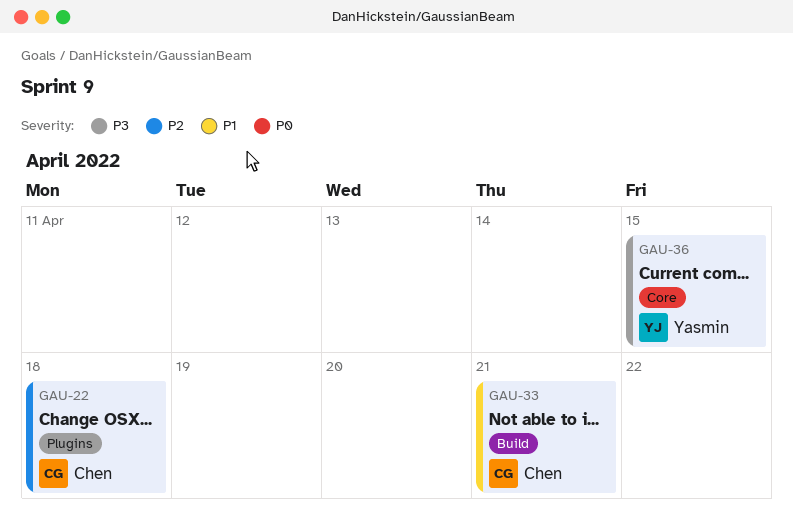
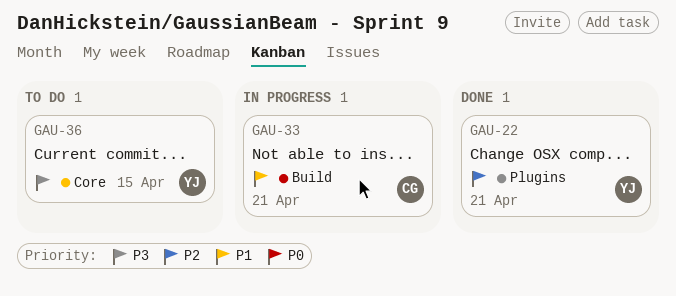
GAU-22, owner: Chen -> Yasmin
GAU-22, due: Apr 18 -> Apr 21

